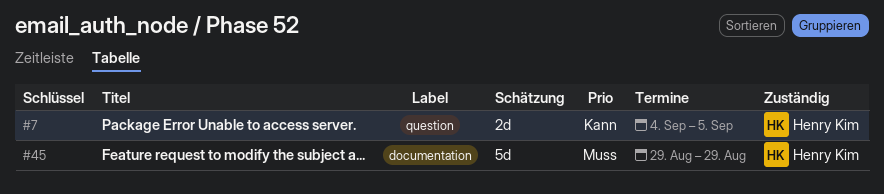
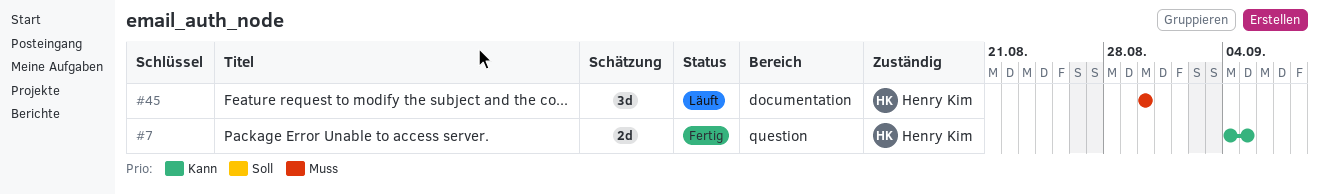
#45, estimate: 5d -> 3d
#45, start: Aug 29 -> Aug 30
#45, due: Aug 29 -> Aug 30

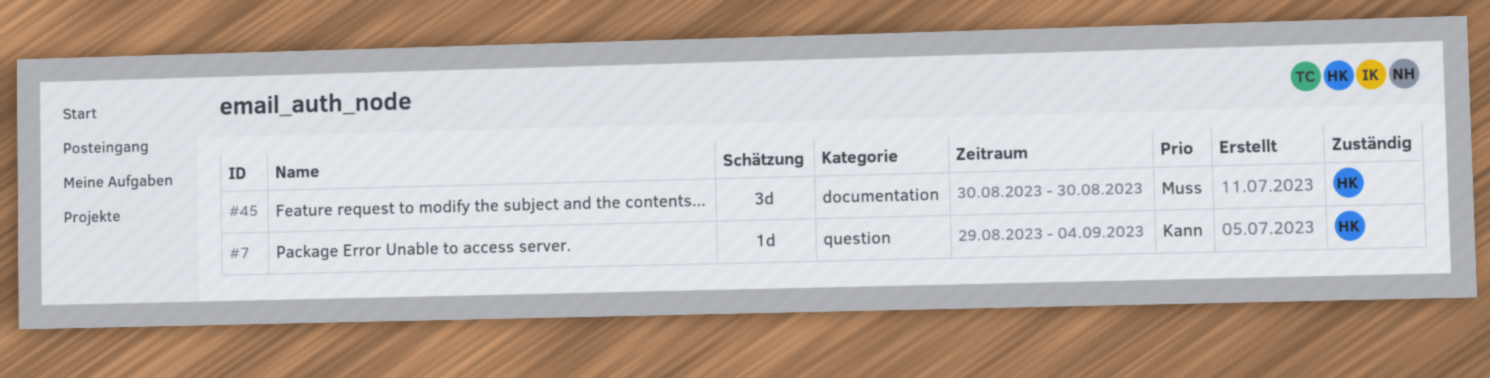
#7, estimate: 2d -> 1d
#7, start: Sep 4 -> Aug 29
#7, due: Sep 5 -> Sep 4

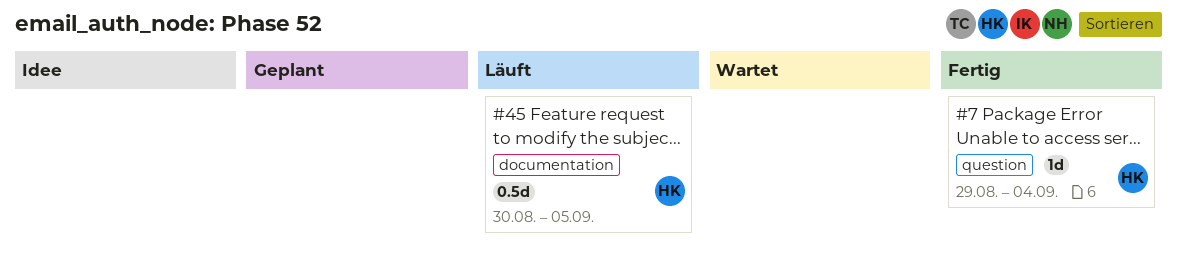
#45, estimate: 3d -> 0.5d
#45, due: Aug 30 -> Sep 5

